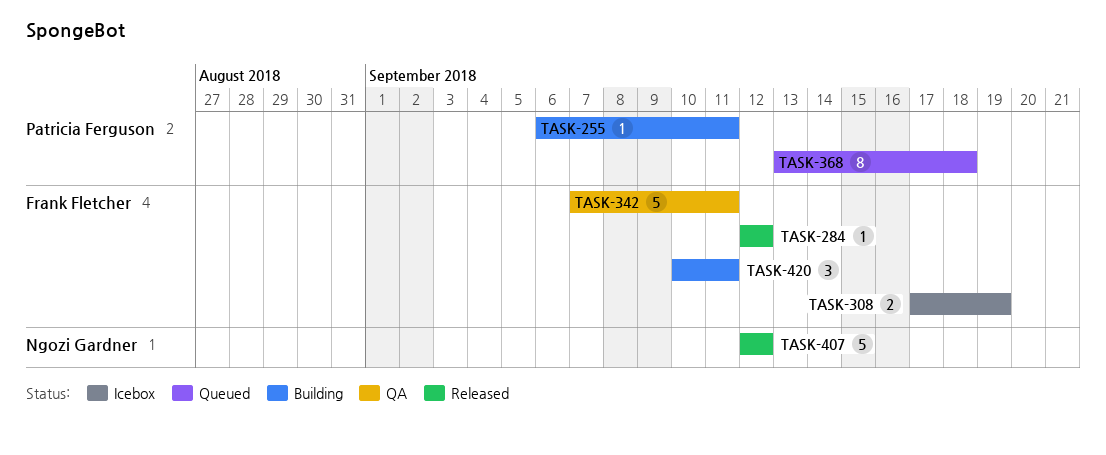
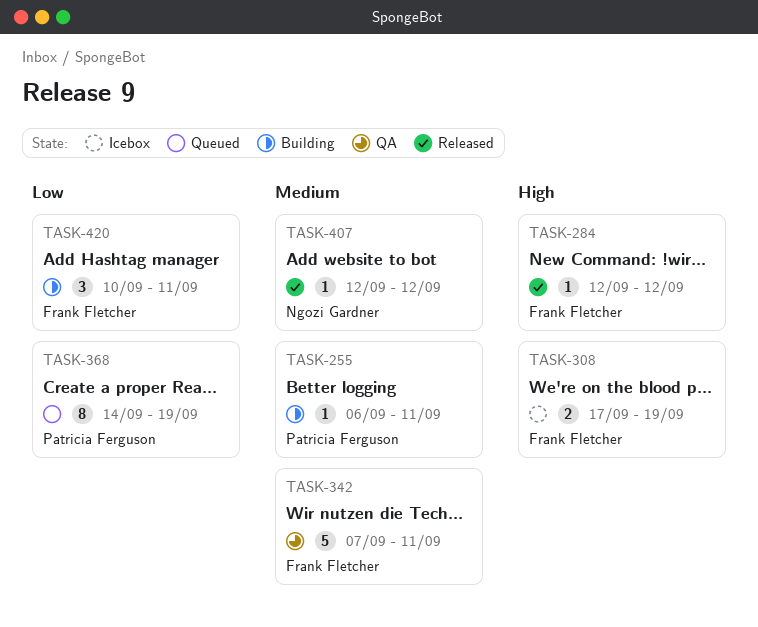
TASK-368, start: Sep 13 -> Sep 14
TASK-368, due: Sep 18 -> Sep 19
TASK-407, estimate: 5 -> 1

